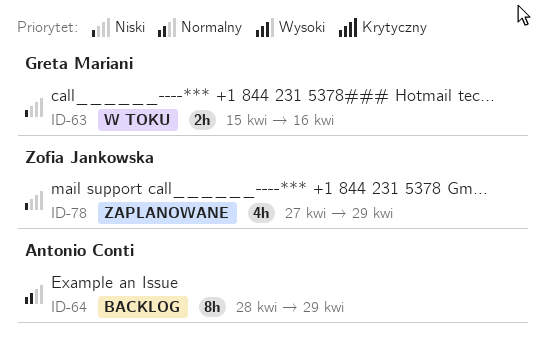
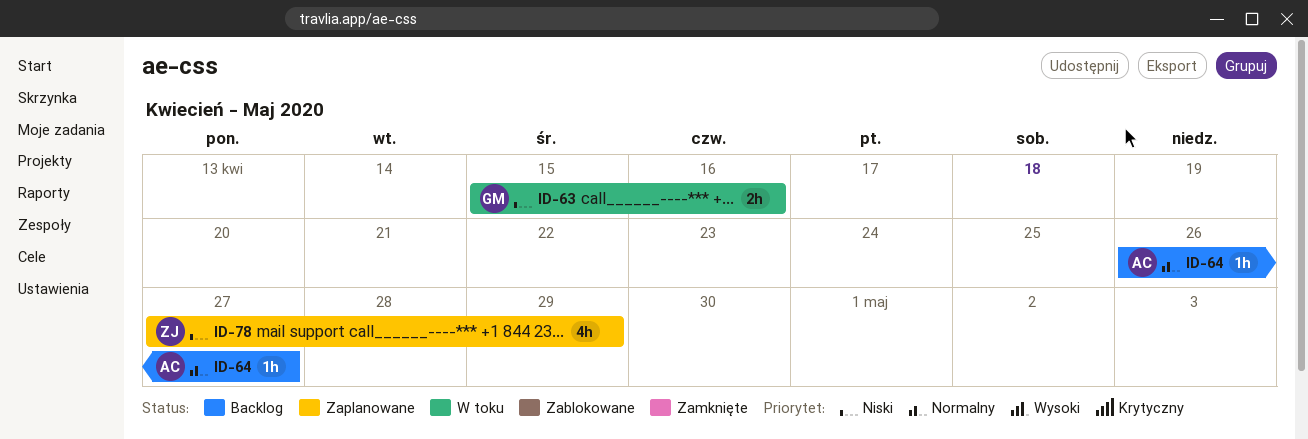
ID-64, estimate: 8h -> 1h
ID-64, start: Apr 28 -> Apr 26
ID-64, due: Apr 29 -> Apr 27

